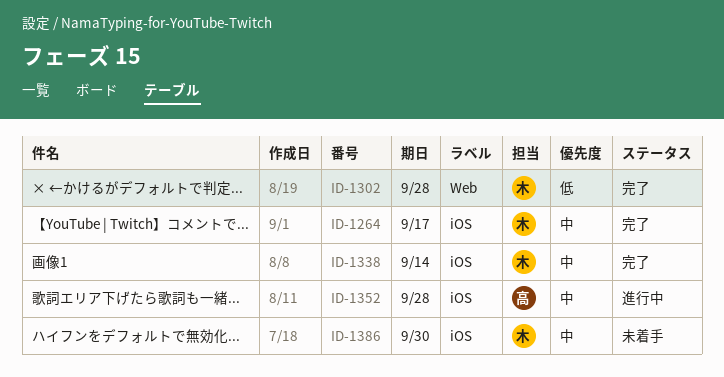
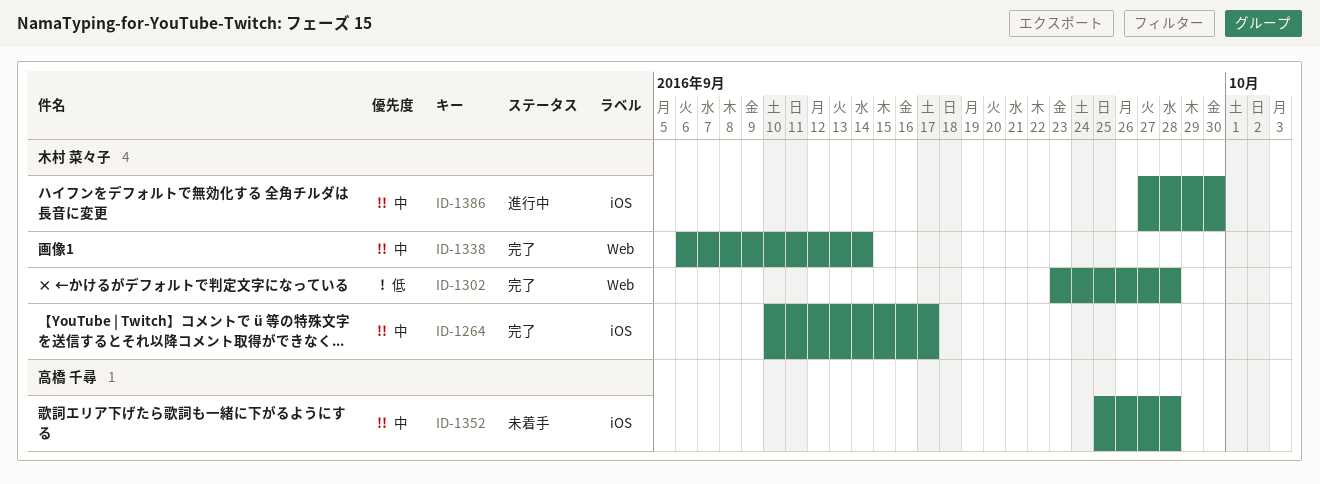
ID-1338, label: iOS -> Web
ID-1352, status: 進行中 -> 未着手
ID-1386, status: 未着手 -> 進行中

